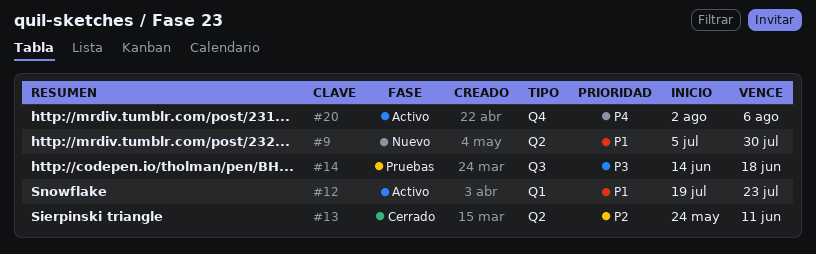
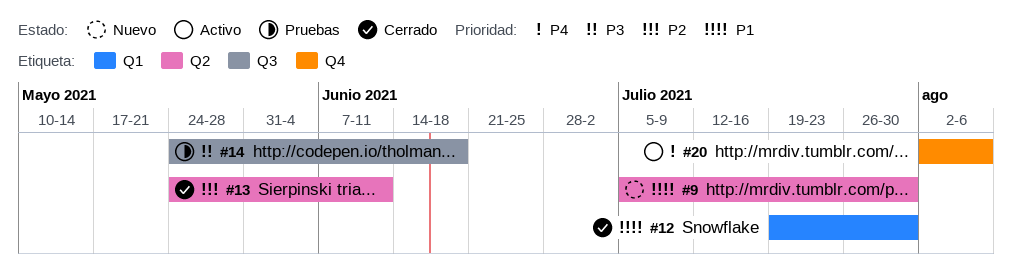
#12, status: Activo -> Cerrado
#12, due: Jul 23 -> Jul 30
#14, start: Jun 14 -> May 24

